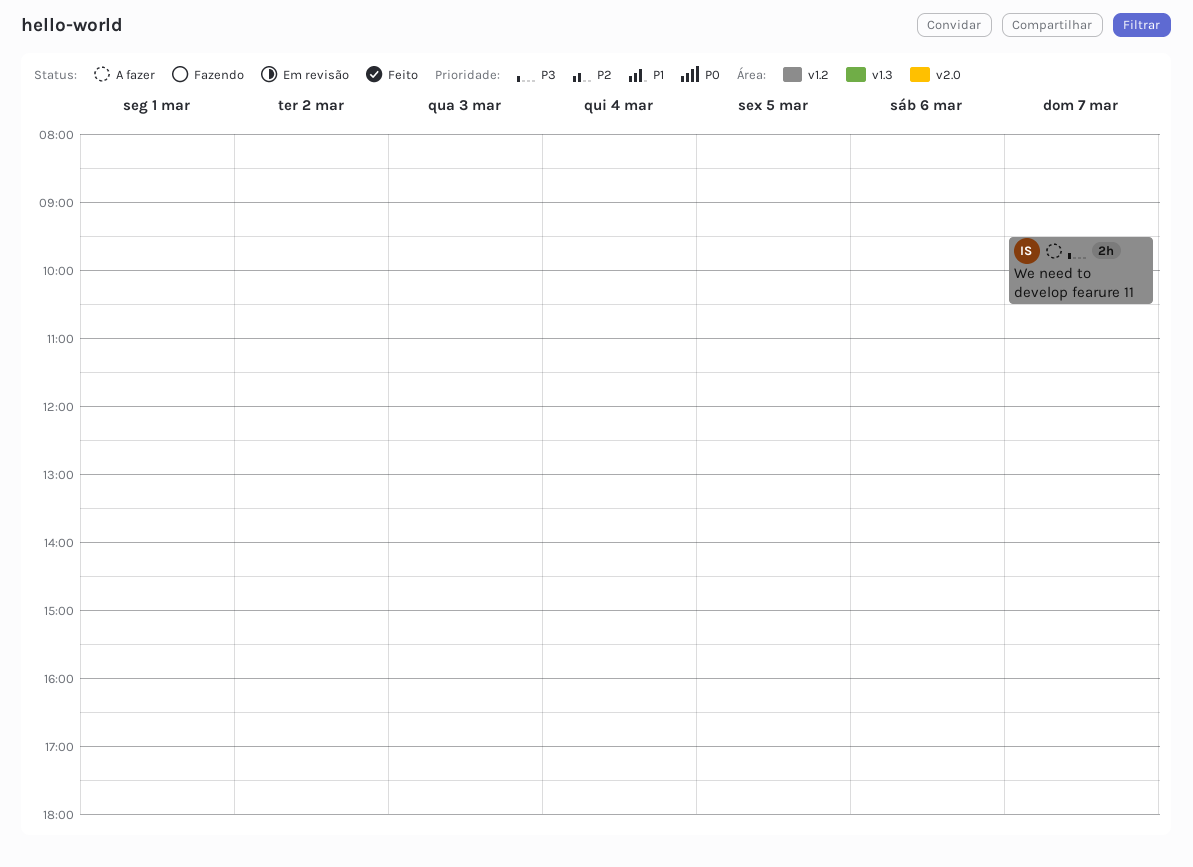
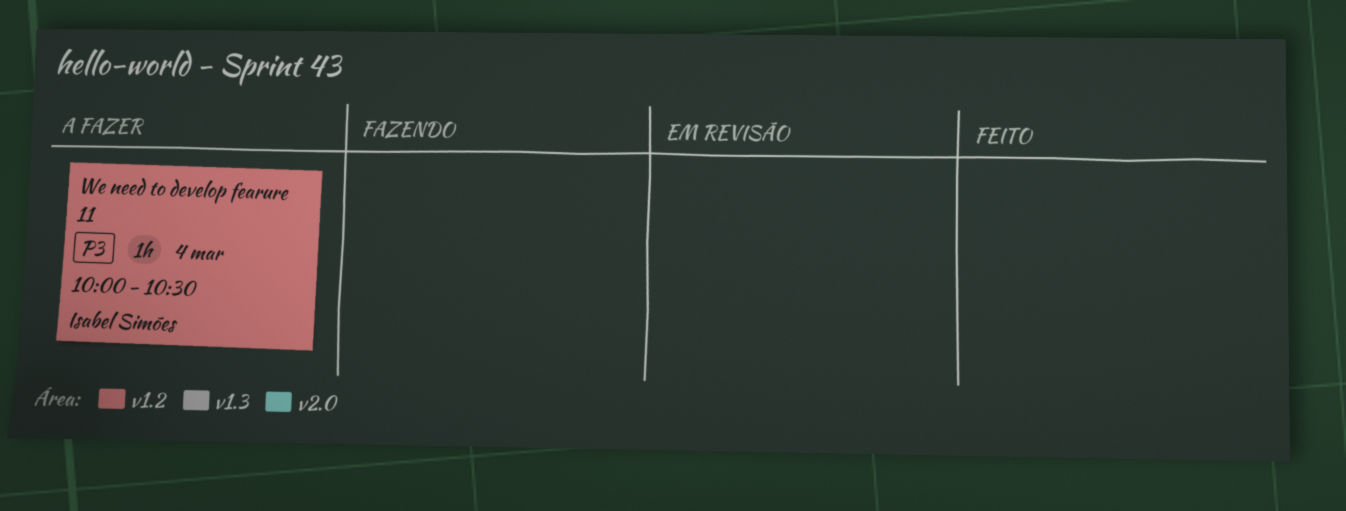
We need to develop fearure 11, estimate: 2h -> 1h
We need to develop fearure 11, day: Mar 7 -> Mar 4
We need to develop fearure 11, begins: 09:30 -> 10:00

